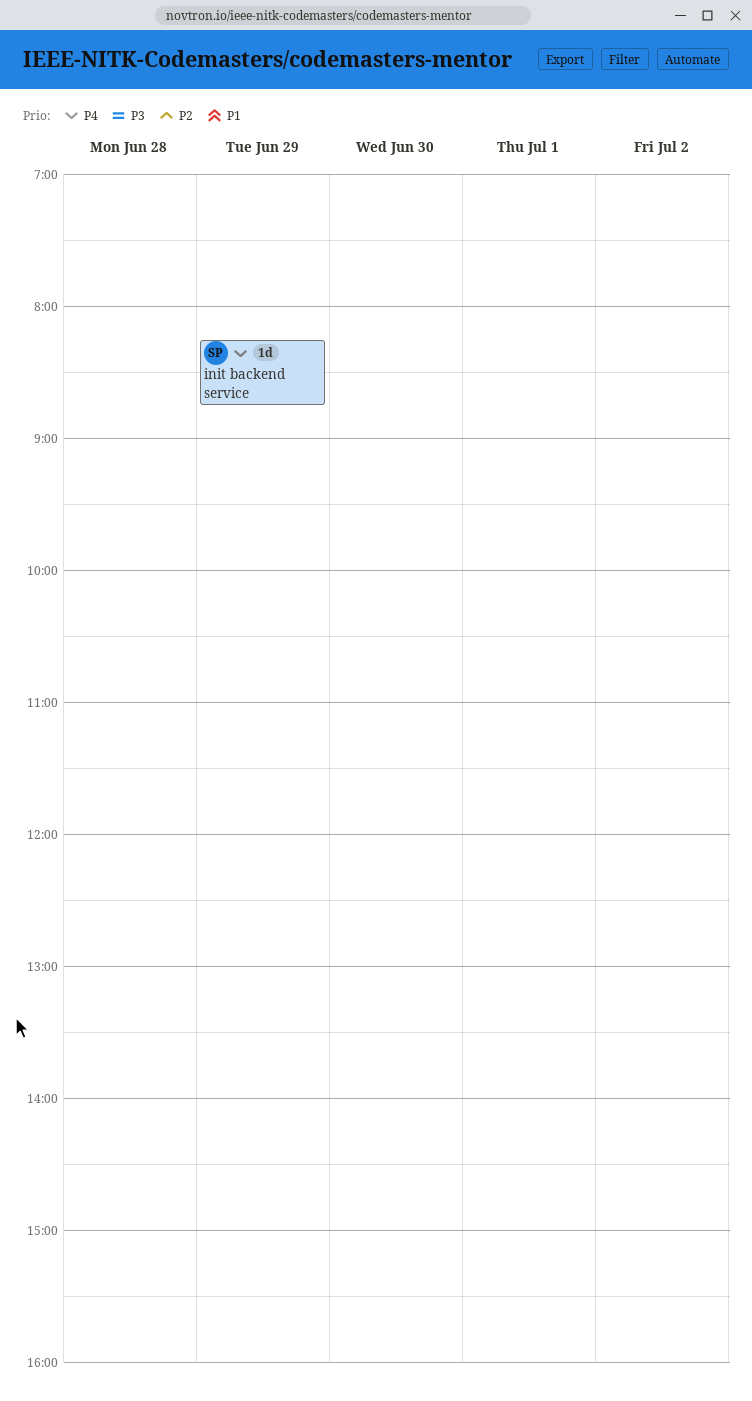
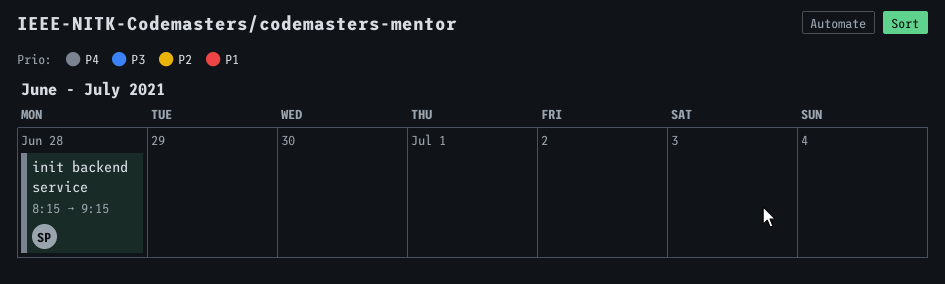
init backend service, day: Jun 29 -> Jun 28
init backend service, ends: 08:45 -> 09:15

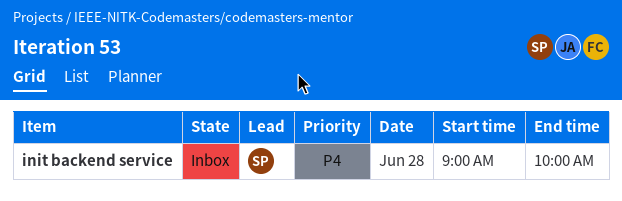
init backend service, begins: 08:15 -> 09:00
init backend service, ends: 09:15 -> 10:00

